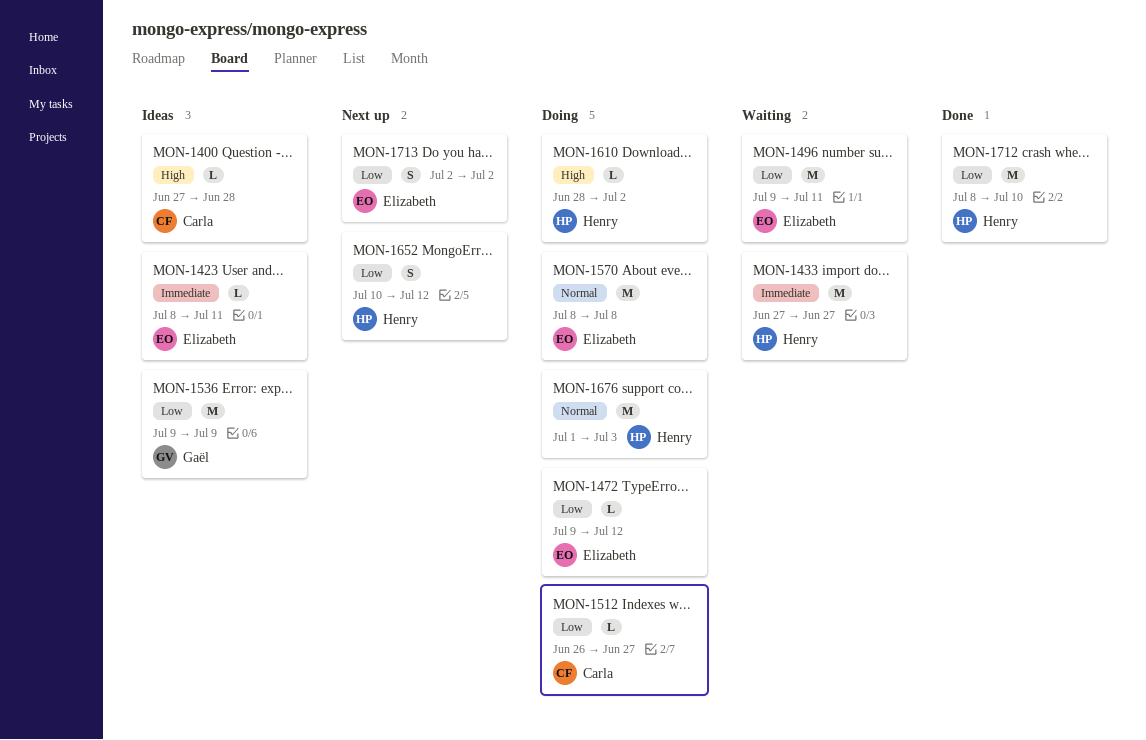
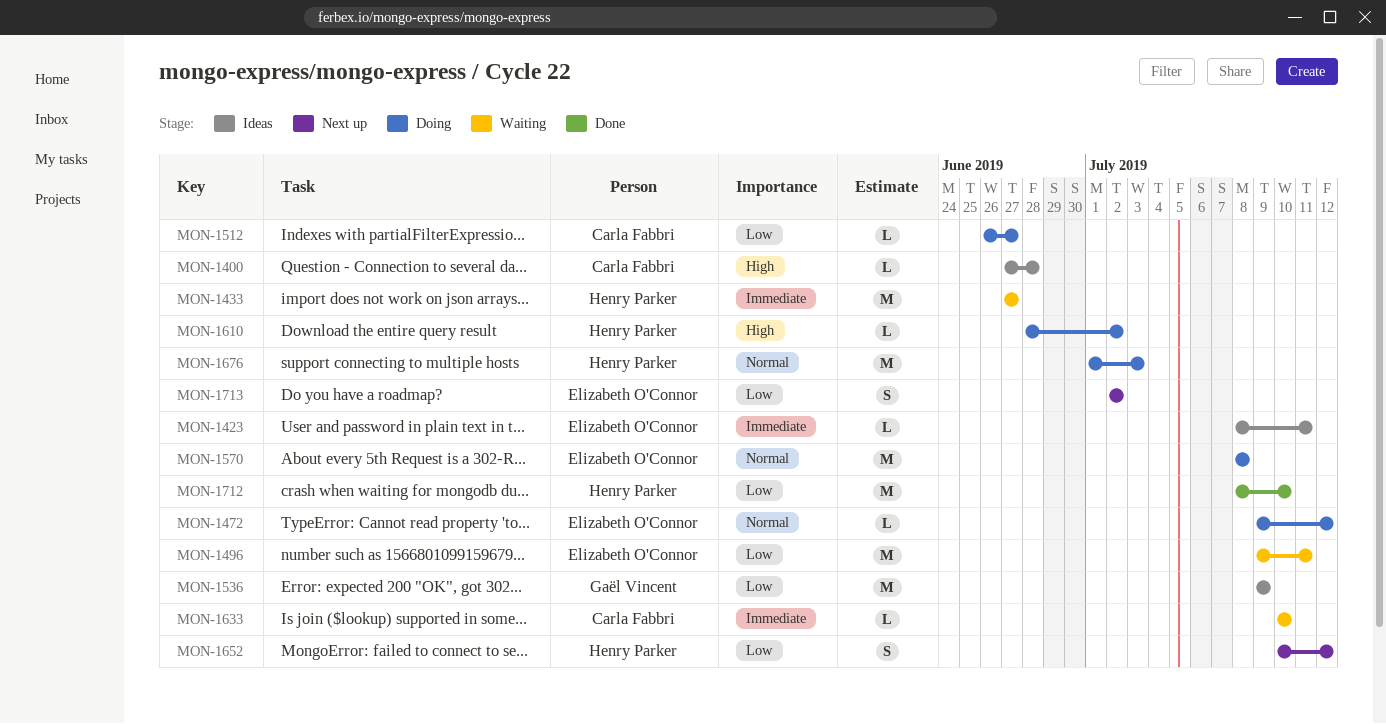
MON-1472, priority: Low -> Normal
MON-1633: none -> present

